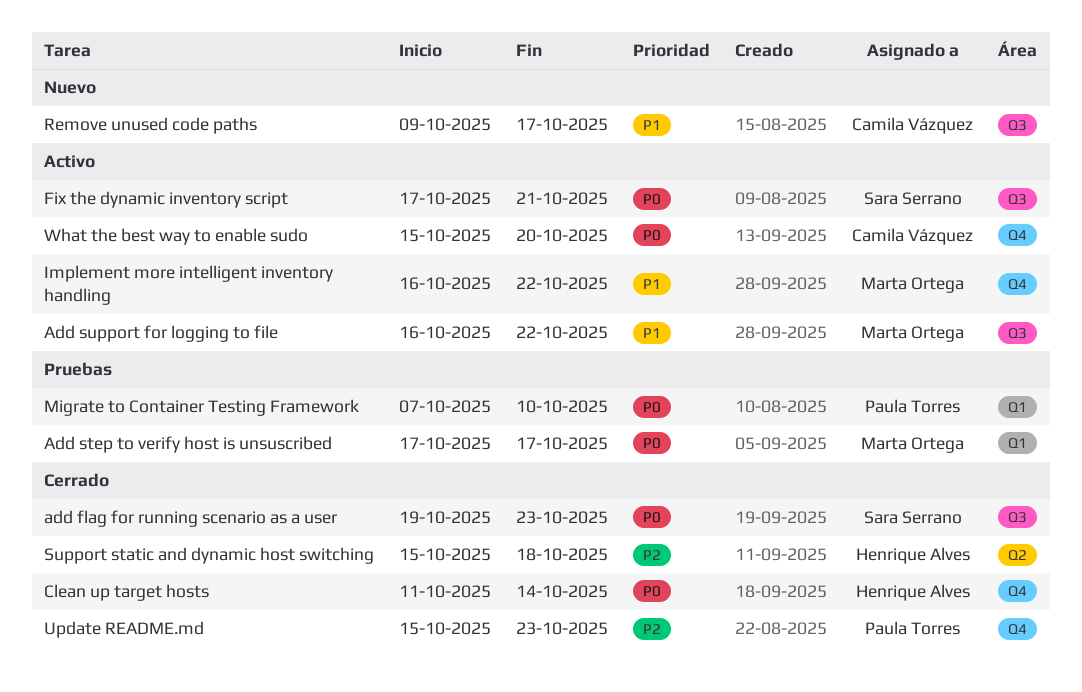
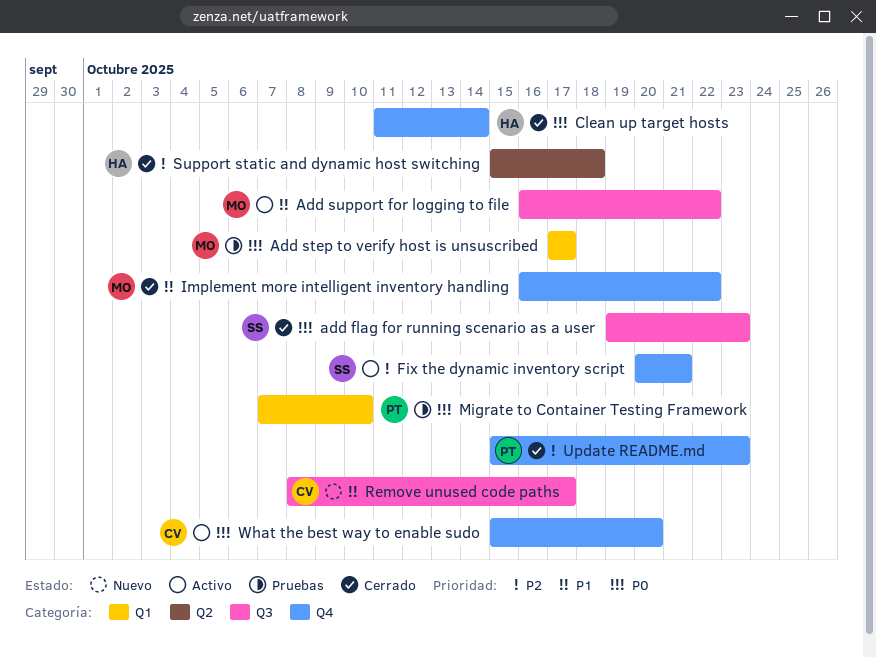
Fix the dynamic inventory script, priority: P0 -> P2
Fix the dynamic inventory script, label: Q3 -> Q4
Fix the dynamic inventory script, start: Oct 17 -> Oct 20
Implement more intelligent inventory handling, status: Activo -> Cerrado
Remove unused code paths, start: Oct 9 -> Oct 8

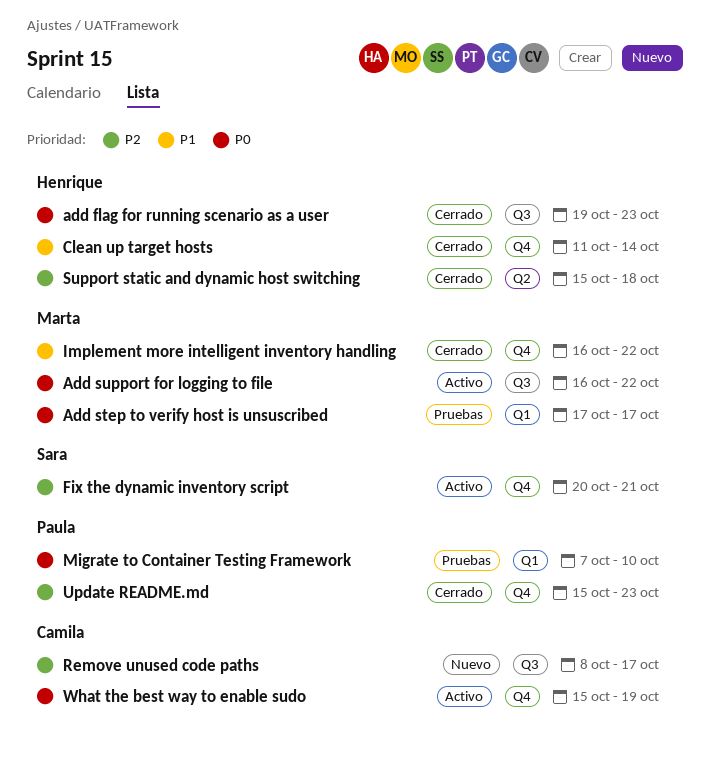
add flag for running scenario as a user, owner: Sara -> Henrique
Add support for logging to file, priority: P1 -> P0
Clean up target hosts, priority: P0 -> P1
Remove unused code paths, priority: P1 -> P2
What the best way to enable sudo, due: Oct 20 -> Oct 19

